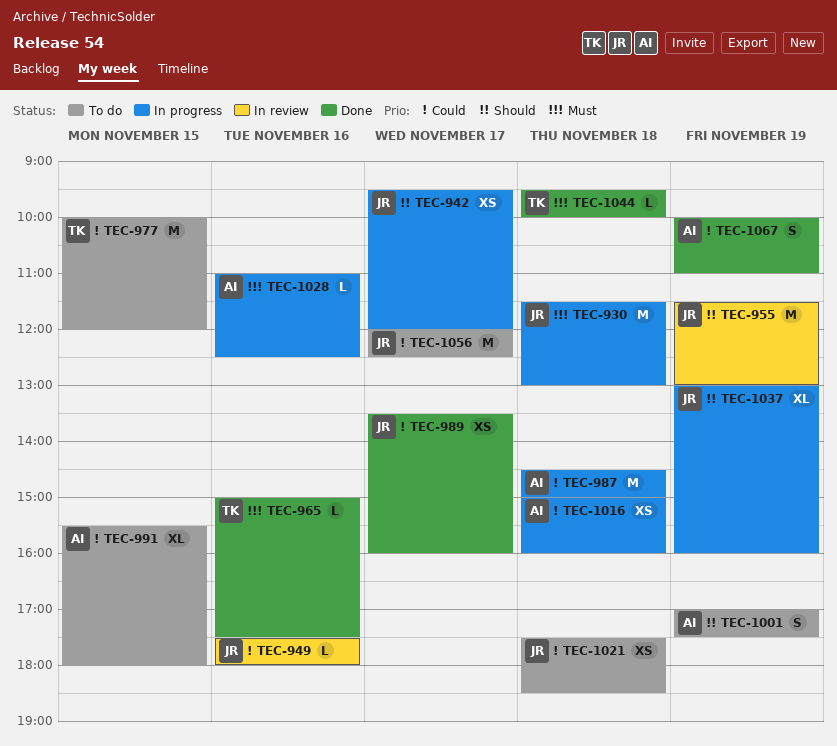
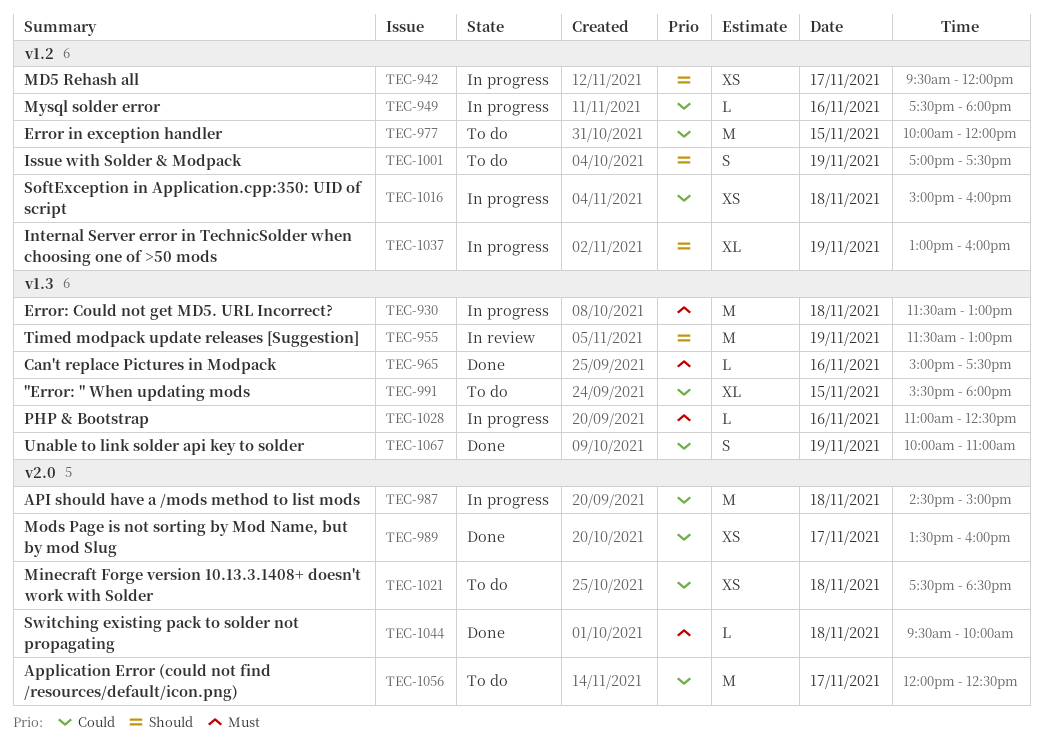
TEC-949, status: In review -> In progress

